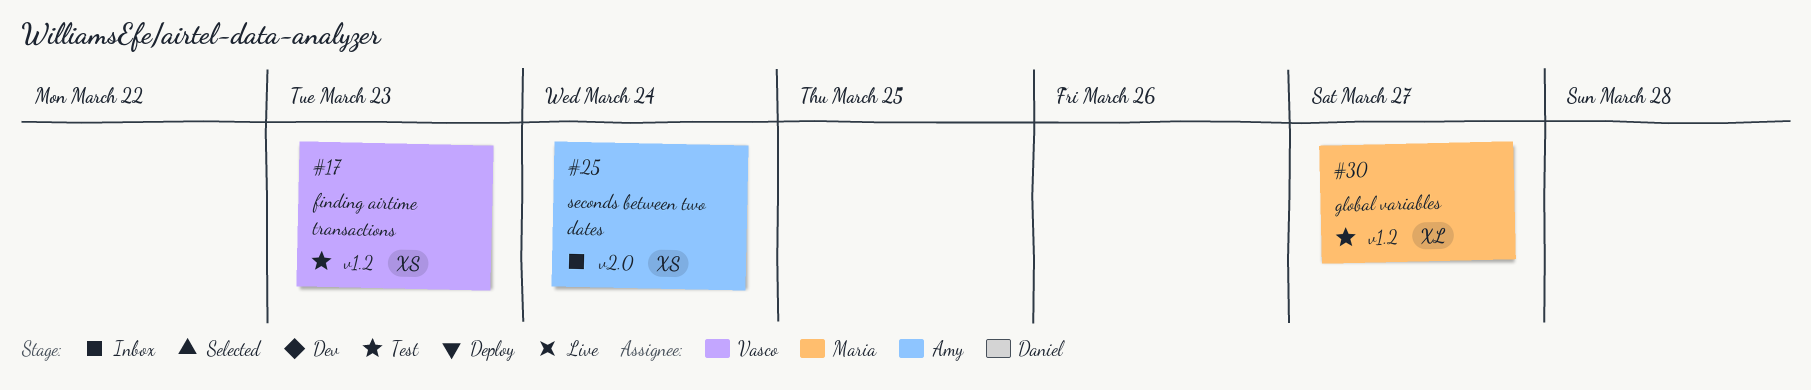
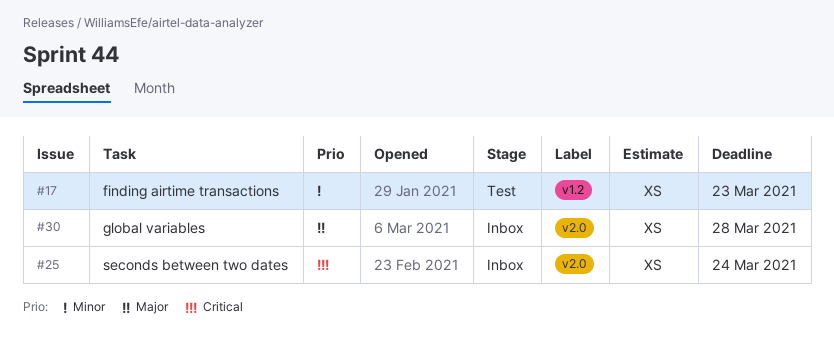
#30, status: Test -> Inbox
#30, label: v1.2 -> v2.0
#30, estimate: XL -> XS
#30, due: Mar 27 -> Mar 28

